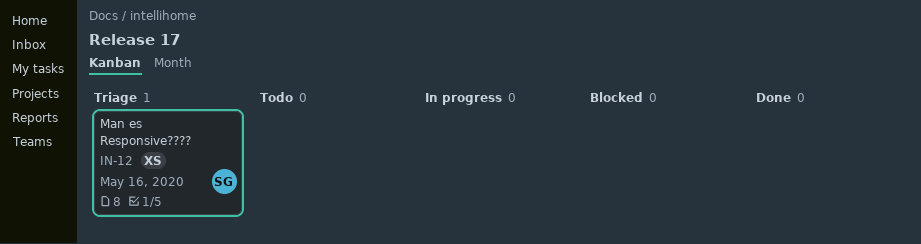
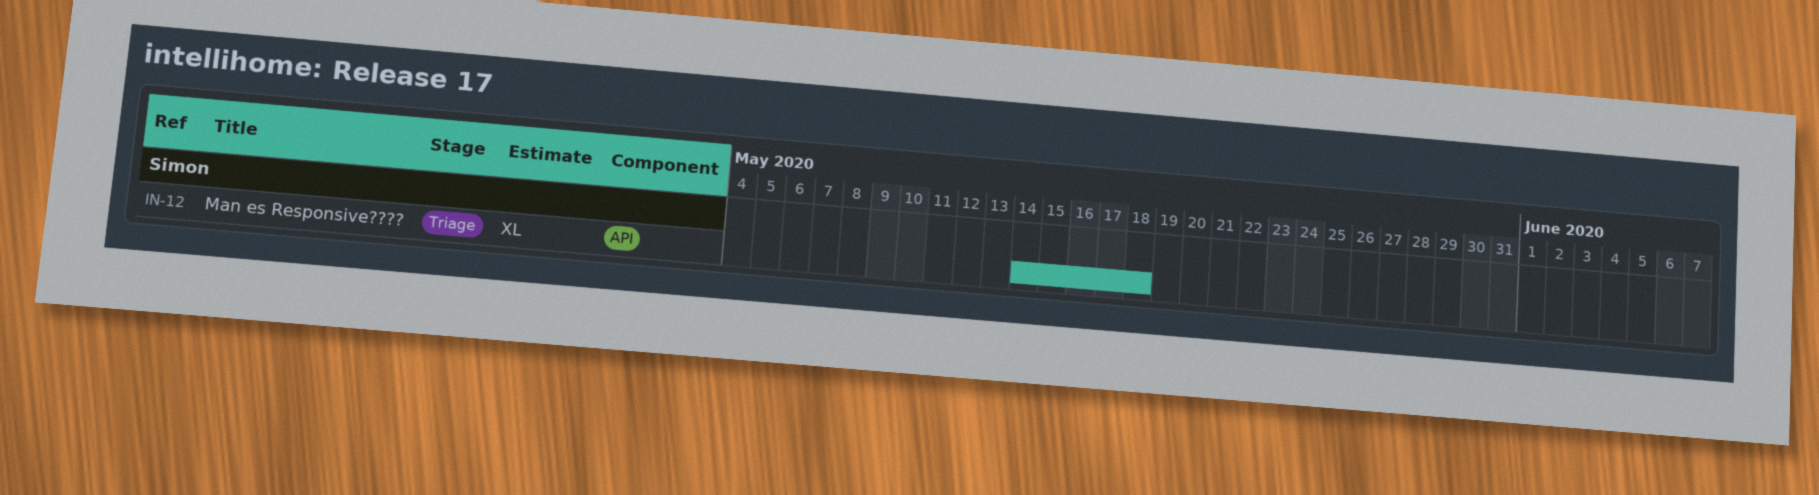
IN-12, estimate: XS -> XL
IN-12, due: May 16 -> May 18

